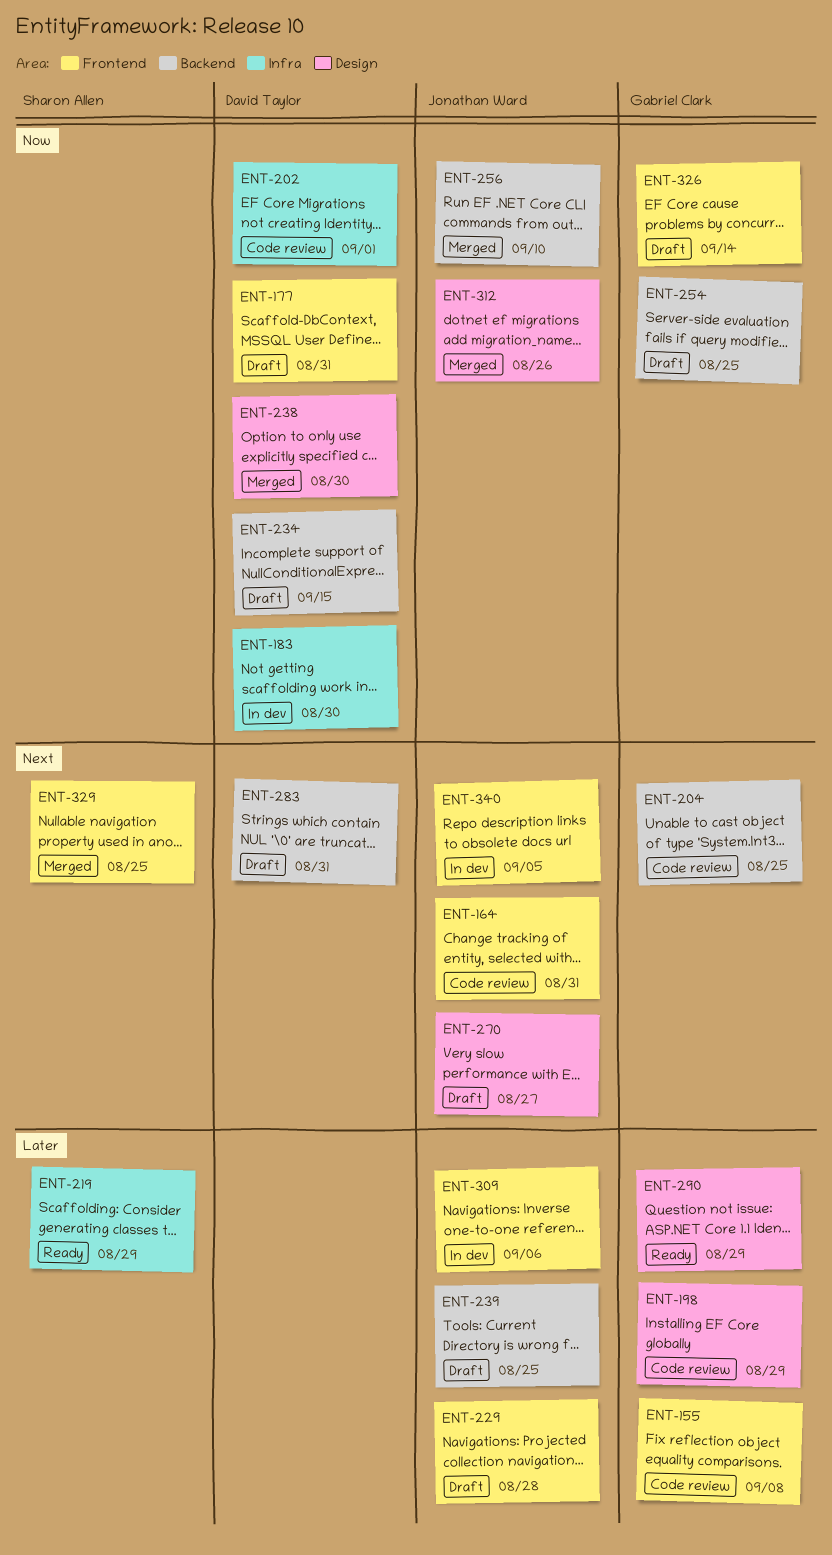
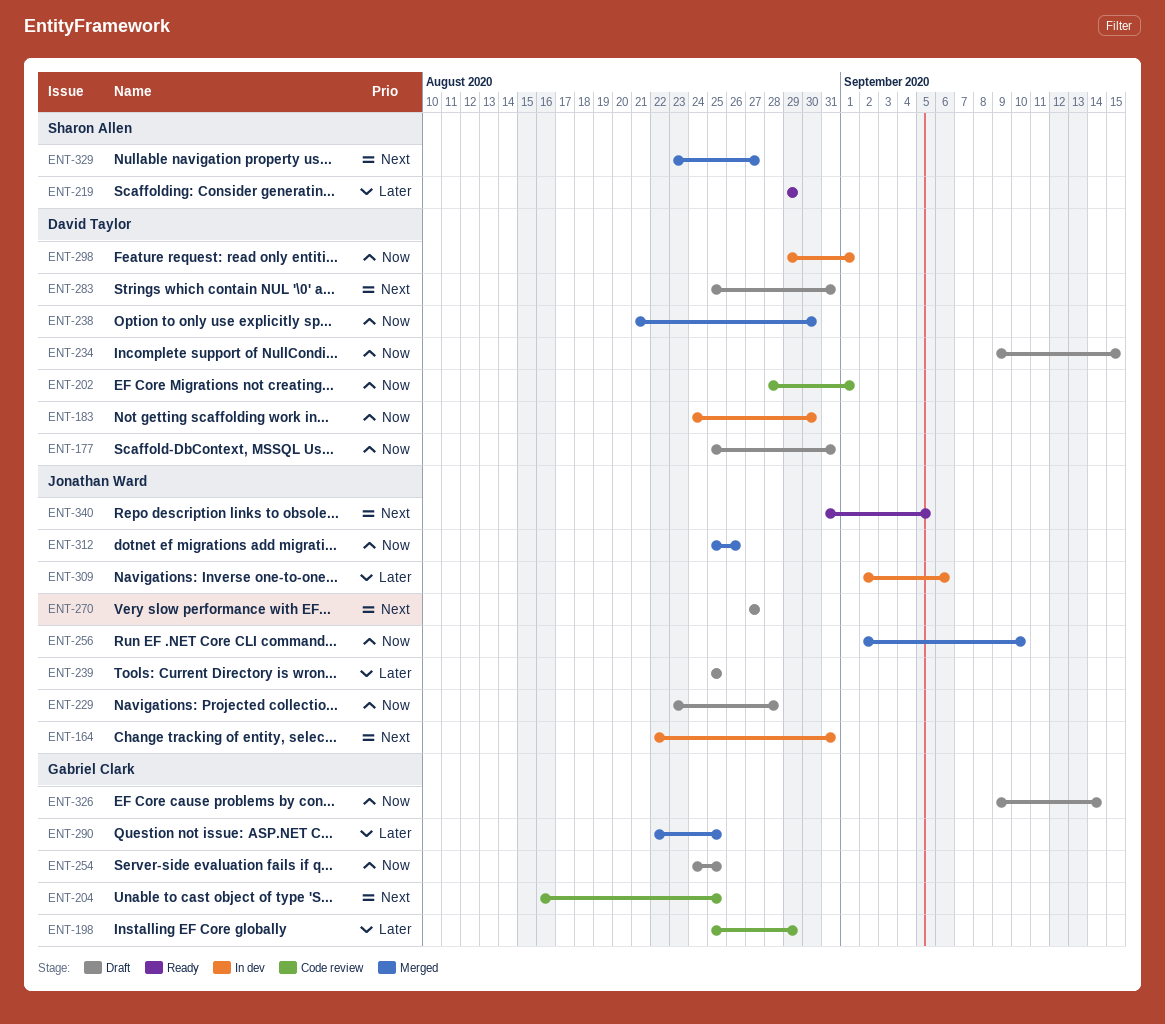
ENT-155: present -> none
ENT-164, status: Code review -> In dev
ENT-229, priority: Later -> Now
ENT-290, status: Ready -> Merged
ENT-290, due: Aug 29 -> Aug 25
ENT-298: none -> present
ENT-329, due: Aug 25 -> Aug 27
ENT-340, status: In dev -> Ready

